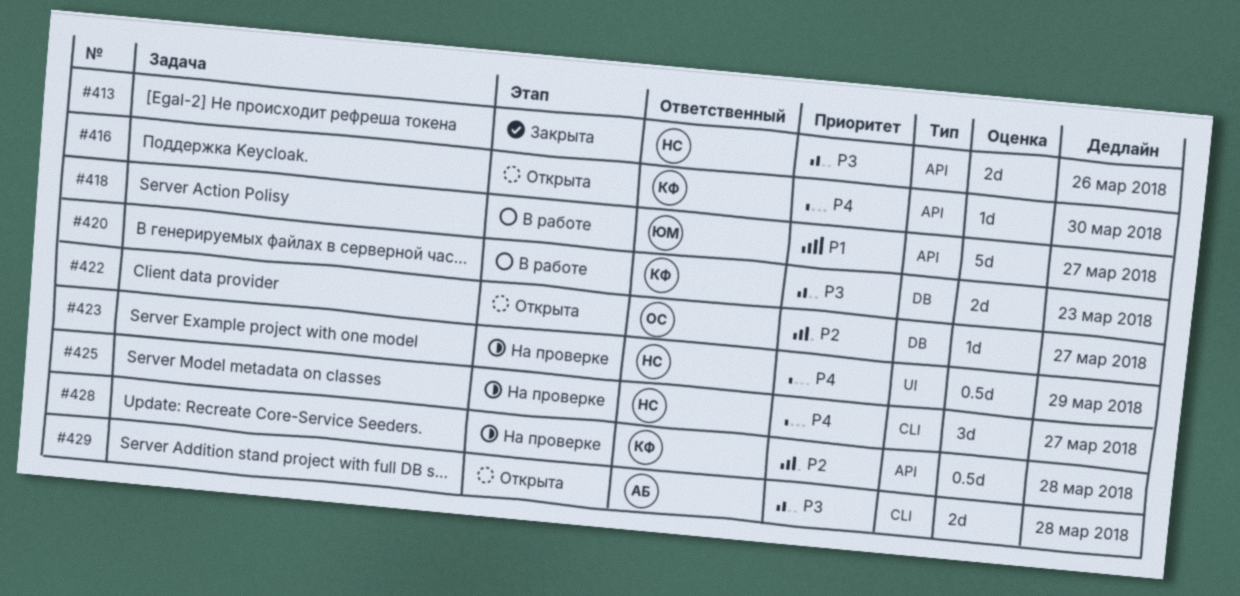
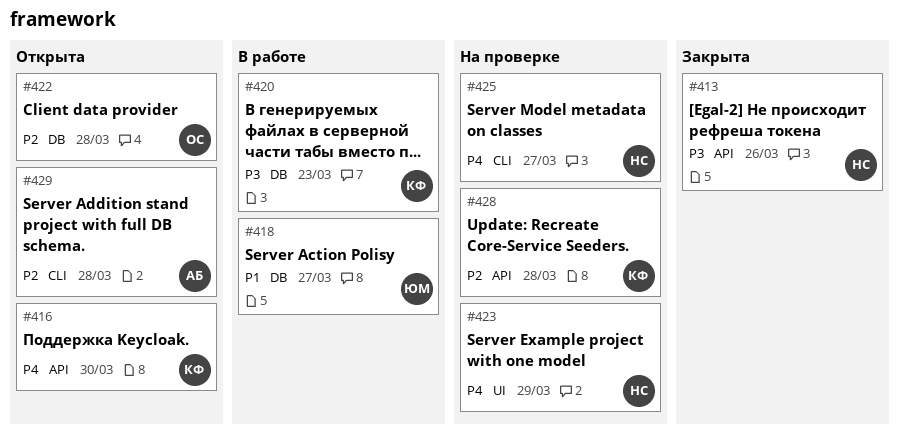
#418, label: API -> DB
#422, due: Mar 27 -> Mar 28
#429, priority: P3 -> P2

